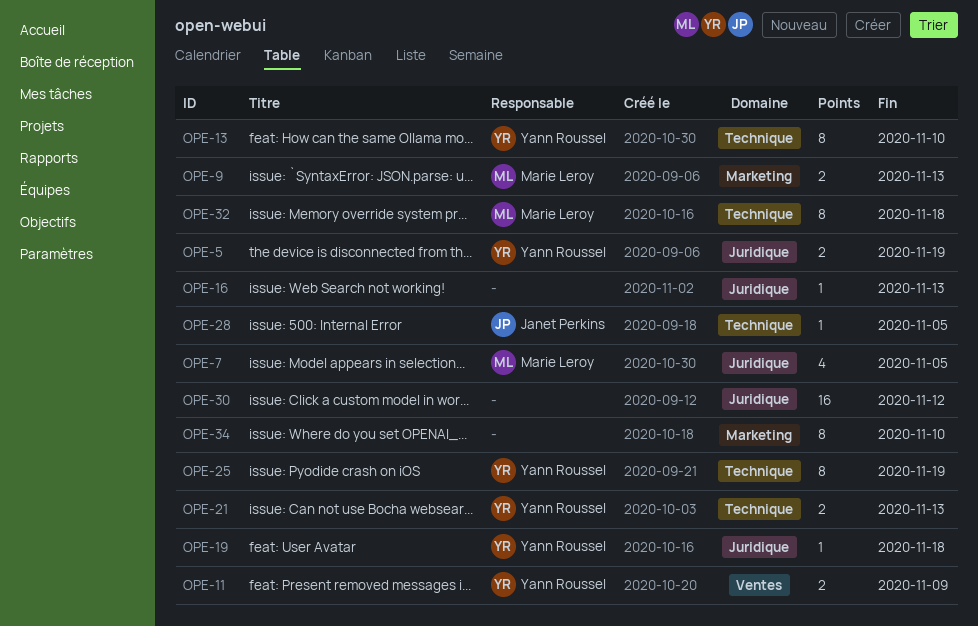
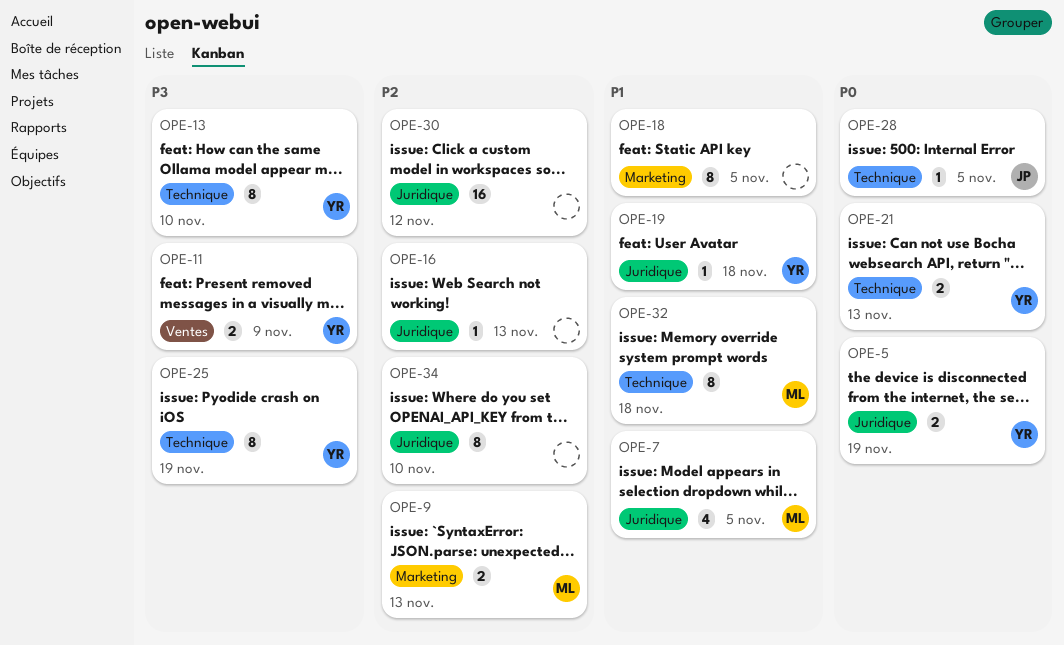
OPE-18: none -> present
OPE-34, label: Marketing -> Juridique

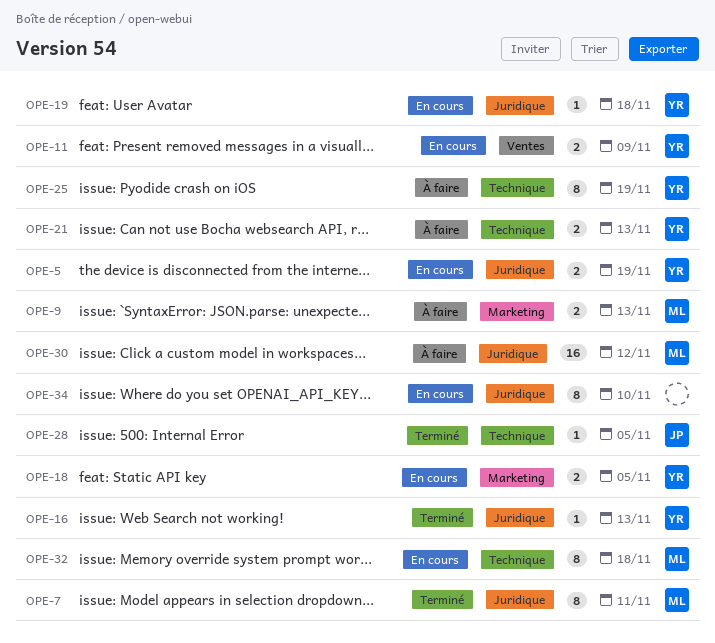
OPE-7, estimate: 4 -> 8
OPE-7, due: Nov 5 -> Nov 11
OPE-13: present -> none
OPE-16, owner: none -> YR
OPE-18, owner: none -> YR
OPE-18, estimate: 8 -> 2
OPE-30, owner: none -> ML

